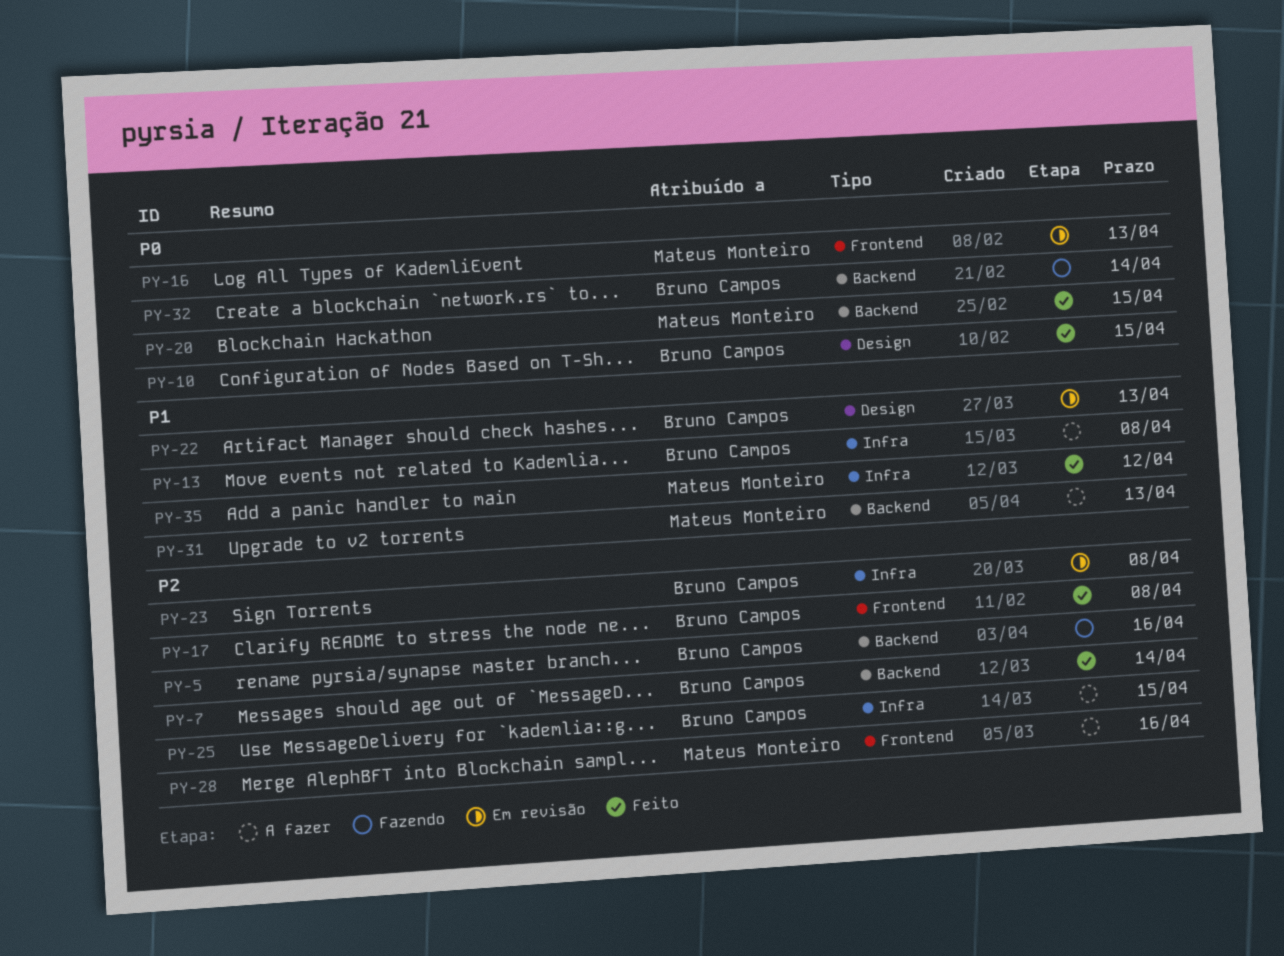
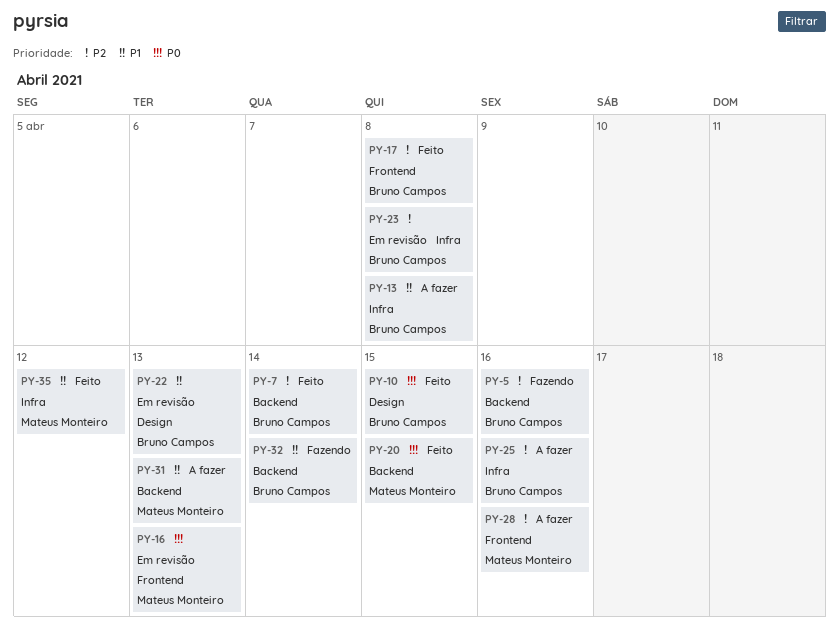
PY-25, due: Apr 15 -> Apr 16
PY-32, priority: P0 -> P1

